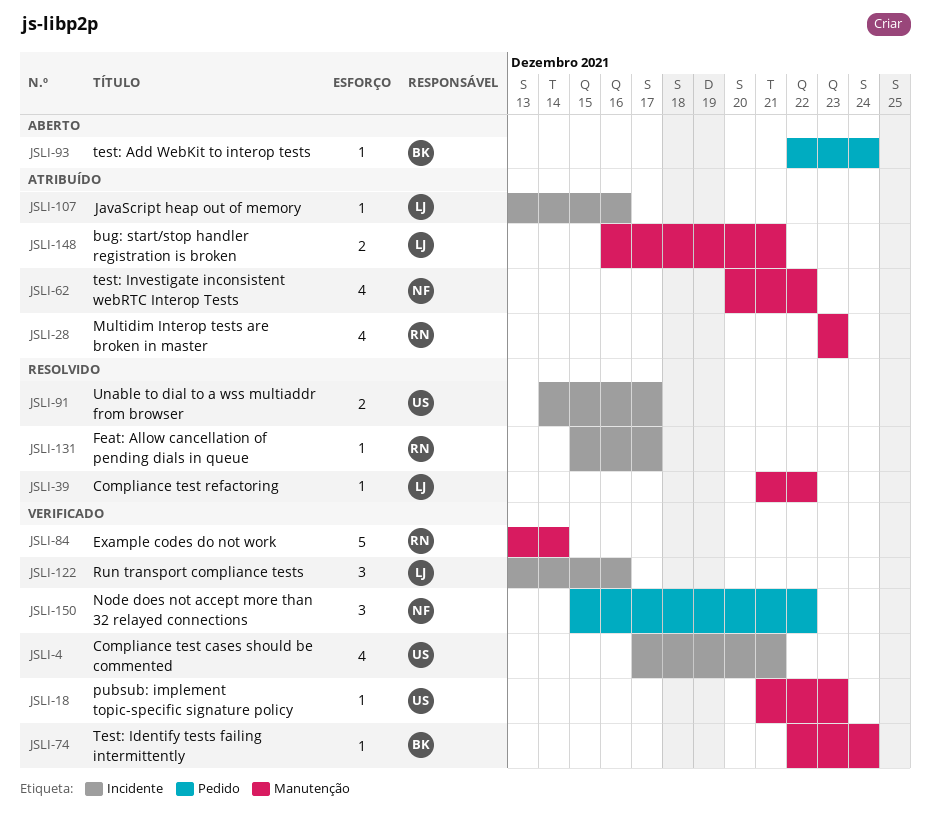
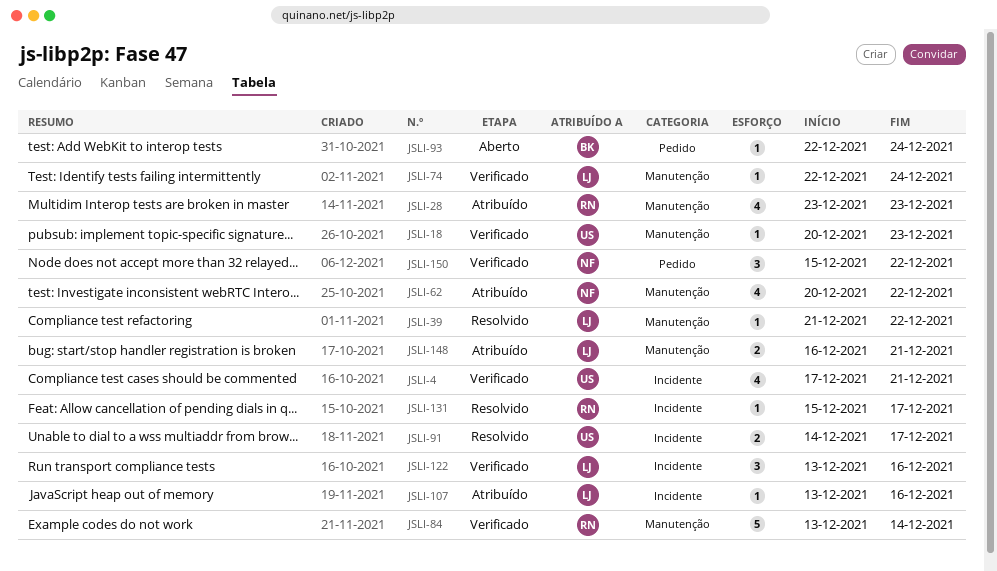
JSLI-18, start: Dec 21 -> Dec 20
JSLI-74, owner: BK -> LJ

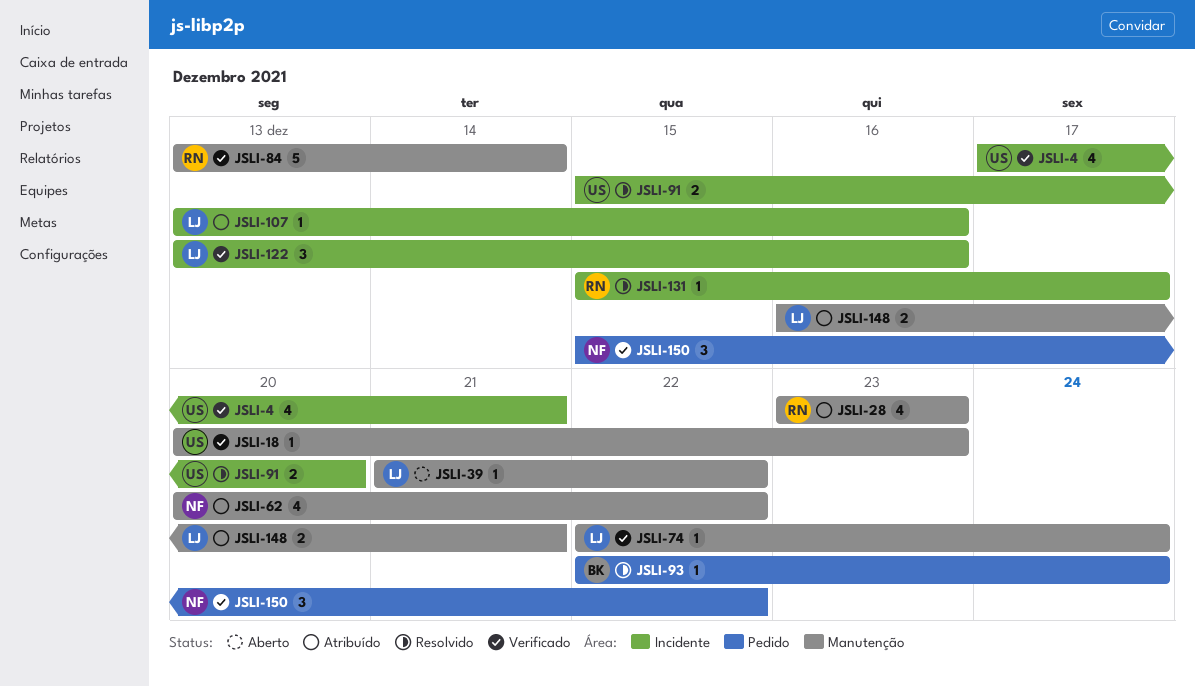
JSLI-39, status: Resolvido -> Aberto
JSLI-91, start: Dec 14 -> Dec 15
JSLI-91, due: Dec 17 -> Dec 20
JSLI-93, status: Aberto -> Resolvido

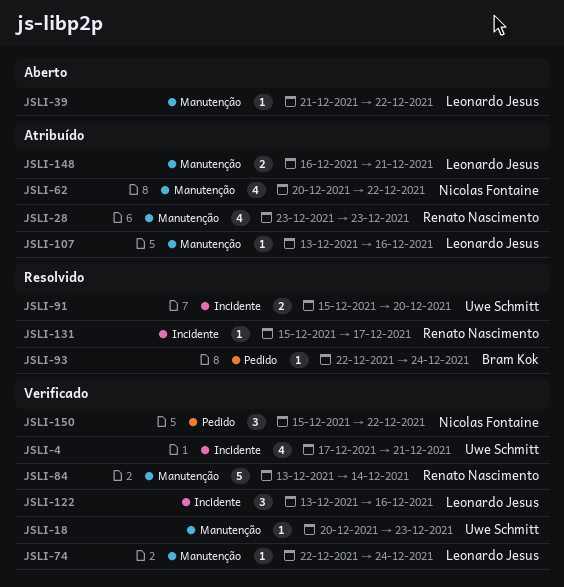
JSLI-107, label: Incidente -> Manutenção

